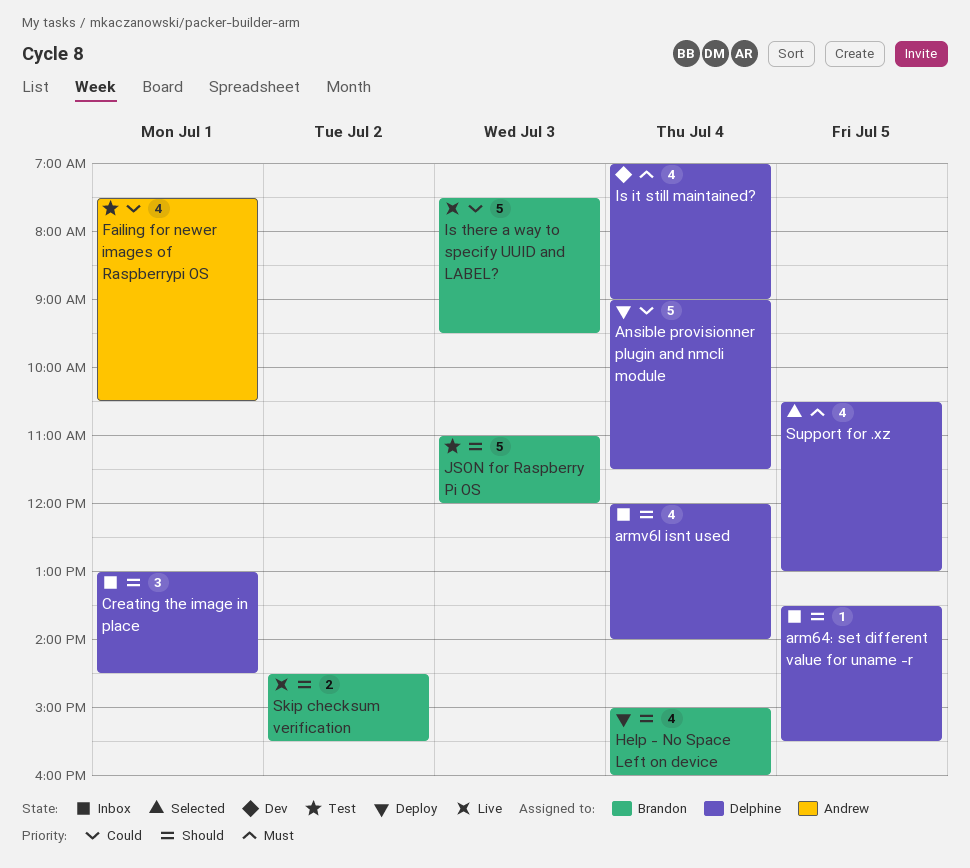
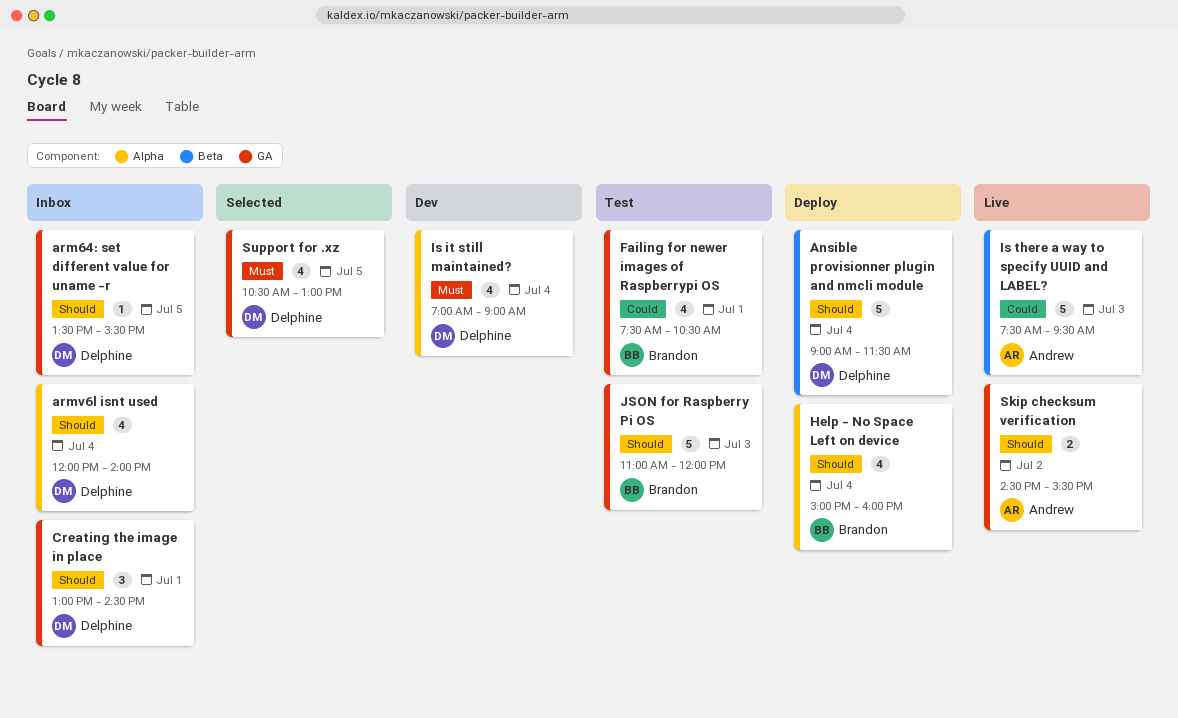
Ansible provisionner plugin and nmcli module, priority: Could -> Should
Failing for newer images of Raspberrypi OS, owner: Andrew -> Brandon
Is there a way to specify UUID and LABEL?, owner: Brandon -> Andrew
Skip checksum verification, owner: Brandon -> Andrew

